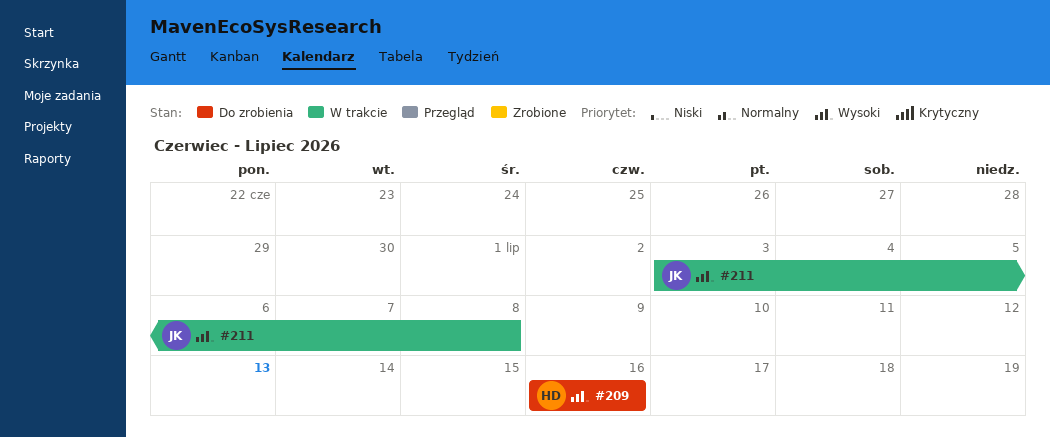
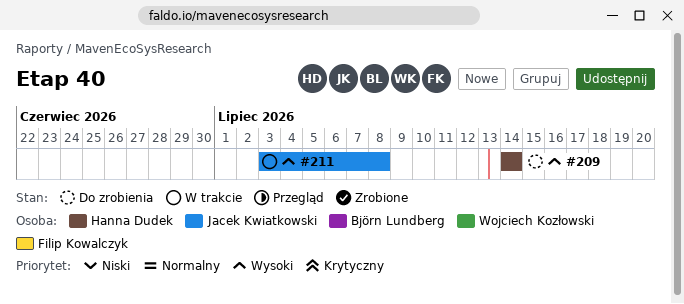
#209, start: Jul 16 -> Jul 14
#209, due: Jul 16 -> Jul 14

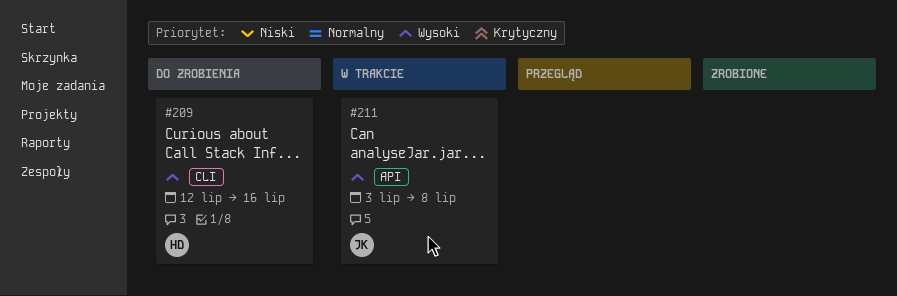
#209, start: Jul 14 -> Jul 12
#209, due: Jul 14 -> Jul 16

